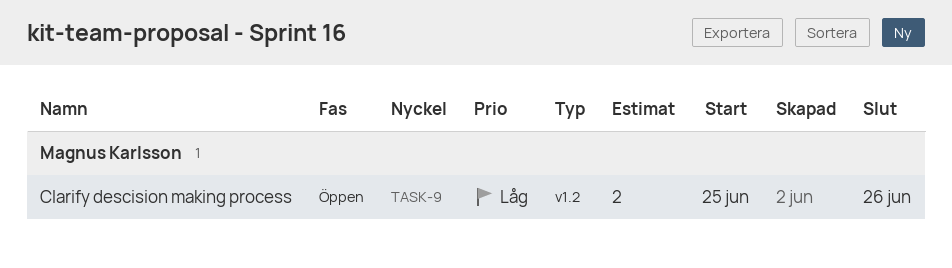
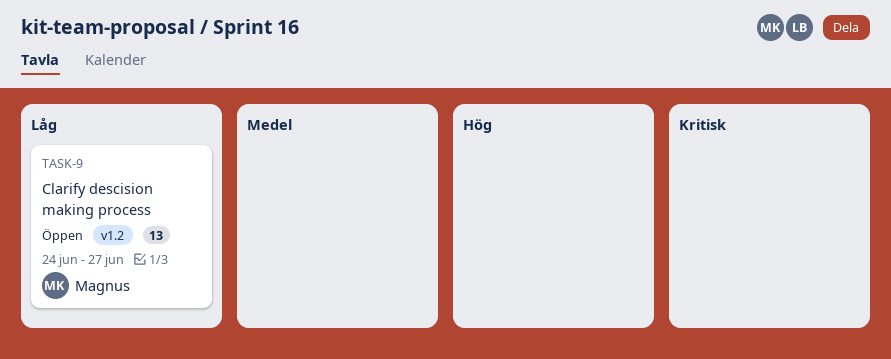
TASK-9, estimate: 2 -> 13
TASK-9, start: Jun 25 -> Jun 24
TASK-9, due: Jun 26 -> Jun 27

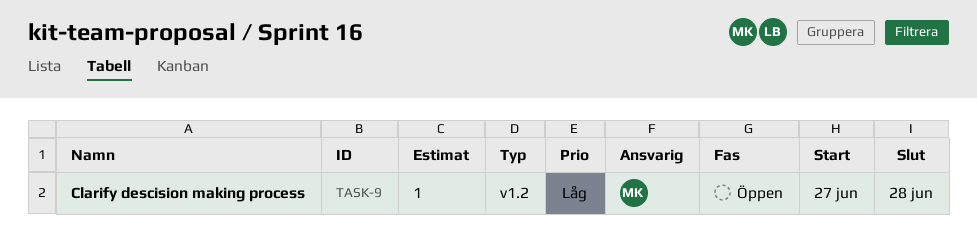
TASK-9, estimate: 13 -> 1
TASK-9, start: Jun 24 -> Jun 27
TASK-9, due: Jun 27 -> Jun 28

